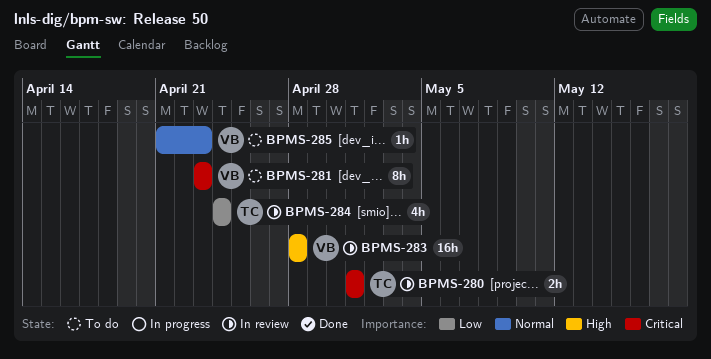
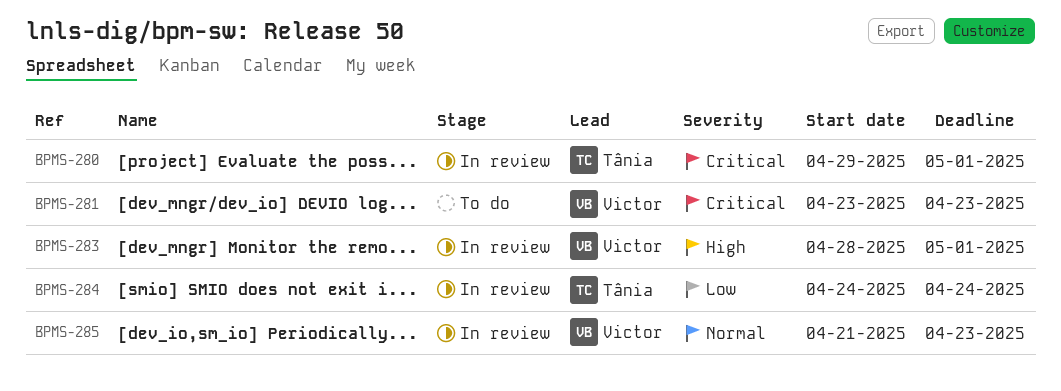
BPMS-280, start: May 1 -> Apr 29
BPMS-283, due: Apr 28 -> May 1
BPMS-285, status: To do -> In review

